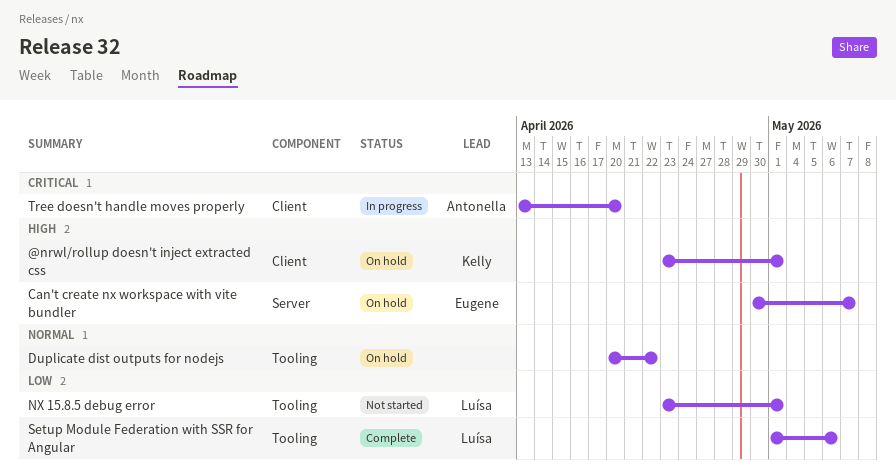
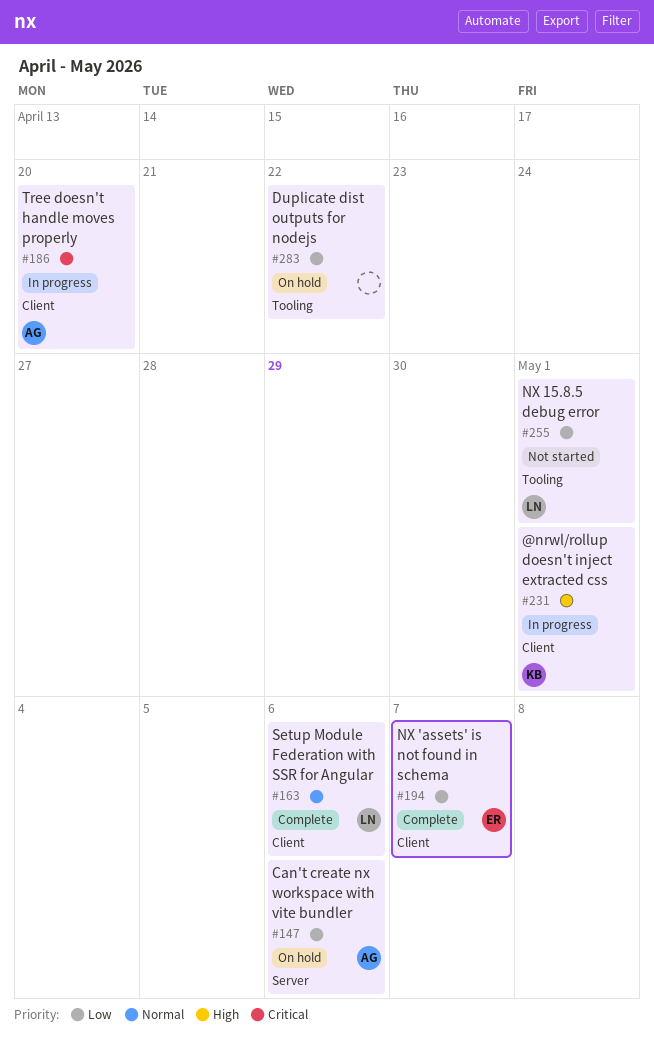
@nrwl/rollup doesn't inject extracted css, status: On hold -> In progress
Can't create nx workspace with vite bundler, owner: Eugene -> Antonella
Can't create nx workspace with vite bundler, priority: High -> Low
Can't create nx workspace with vite bundler, due: May 7 -> May 6
Duplicate dist outputs for nodejs, priority: Normal -> Low
NX 'assets' is not found in schema: none -> present
Setup Module Federation with SSR for Angular, priority: Low -> Normal
Setup Module Federation with SSR for Angular, label: Tooling -> Client

